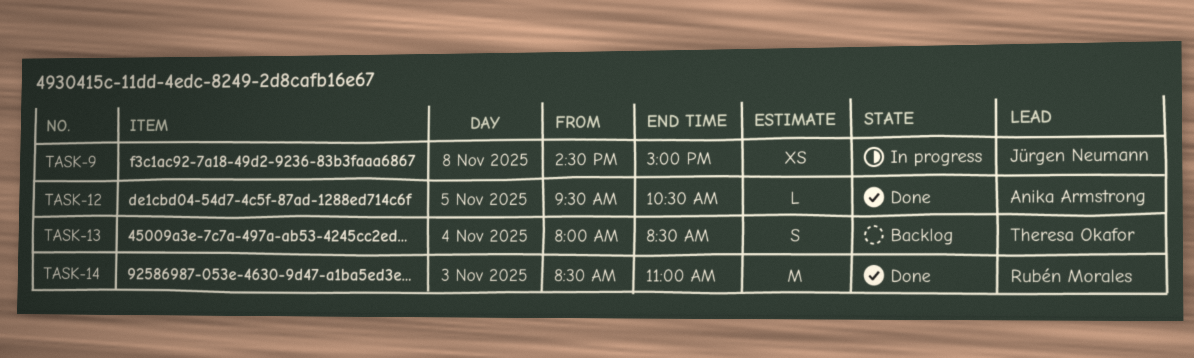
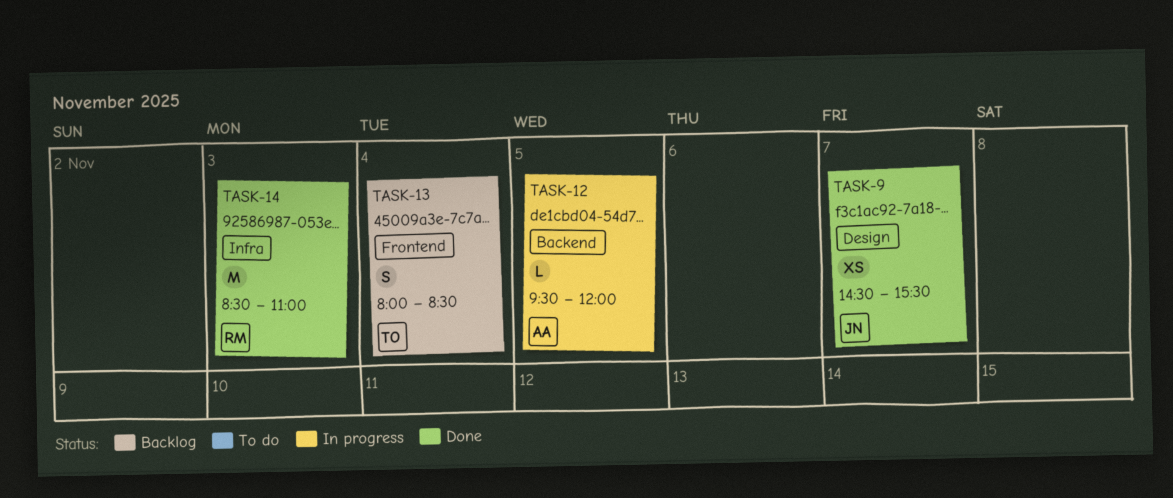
TASK-9, status: In progress -> Done
TASK-9, day: Nov 8 -> Nov 7
TASK-9, ends: 15:00 -> 15:30
TASK-12, status: Done -> In progress
TASK-12, ends: 10:30 -> 12:00

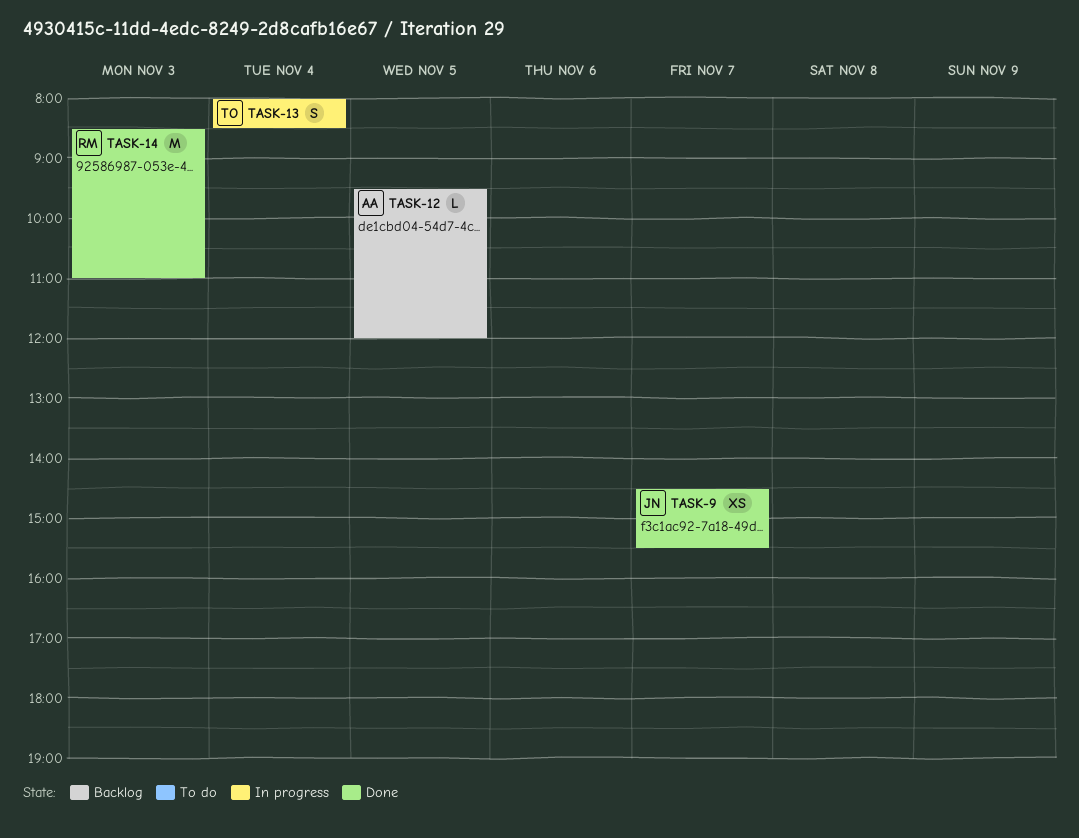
TASK-12, status: In progress -> Backlog
TASK-13, status: Backlog -> In progress

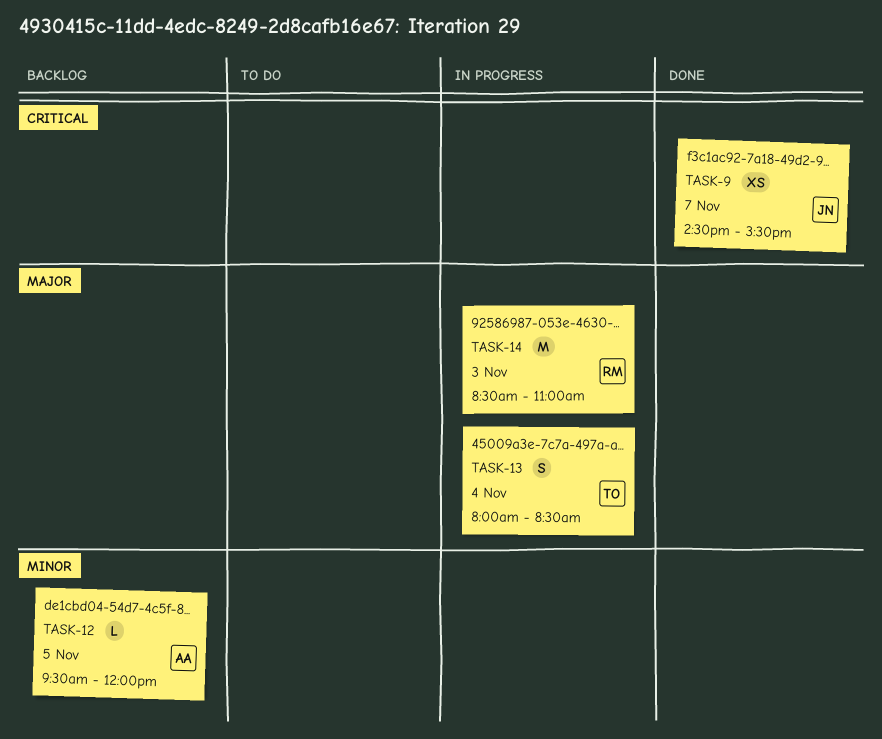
TASK-14, status: Done -> In progress

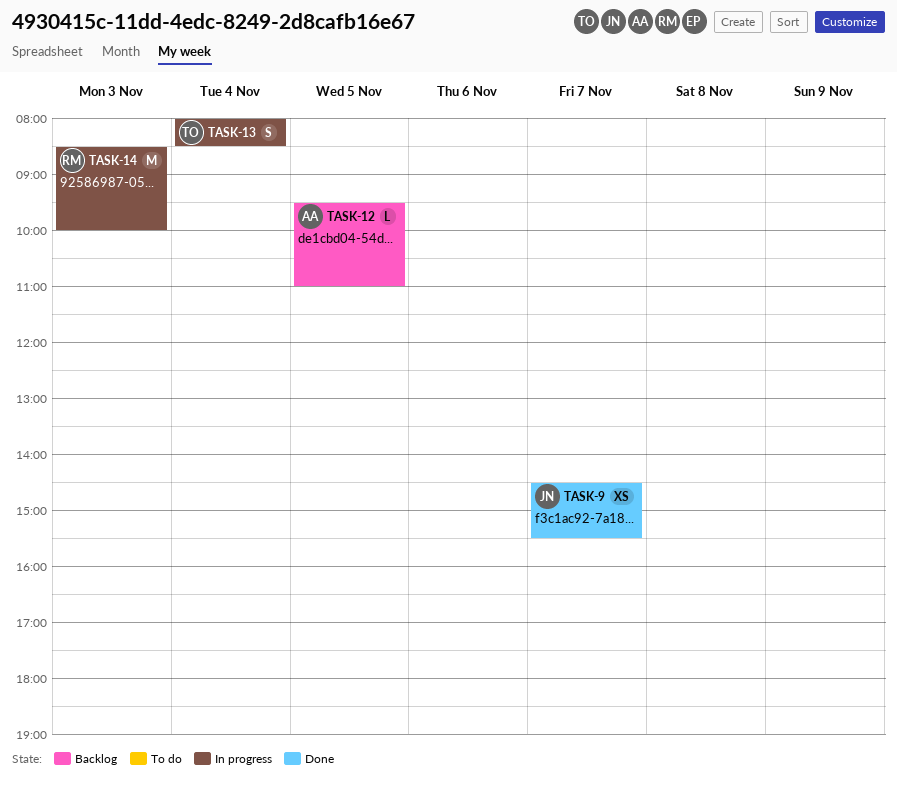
TASK-12, ends: 12:00 -> 11:00
TASK-14, ends: 11:00 -> 10:00

